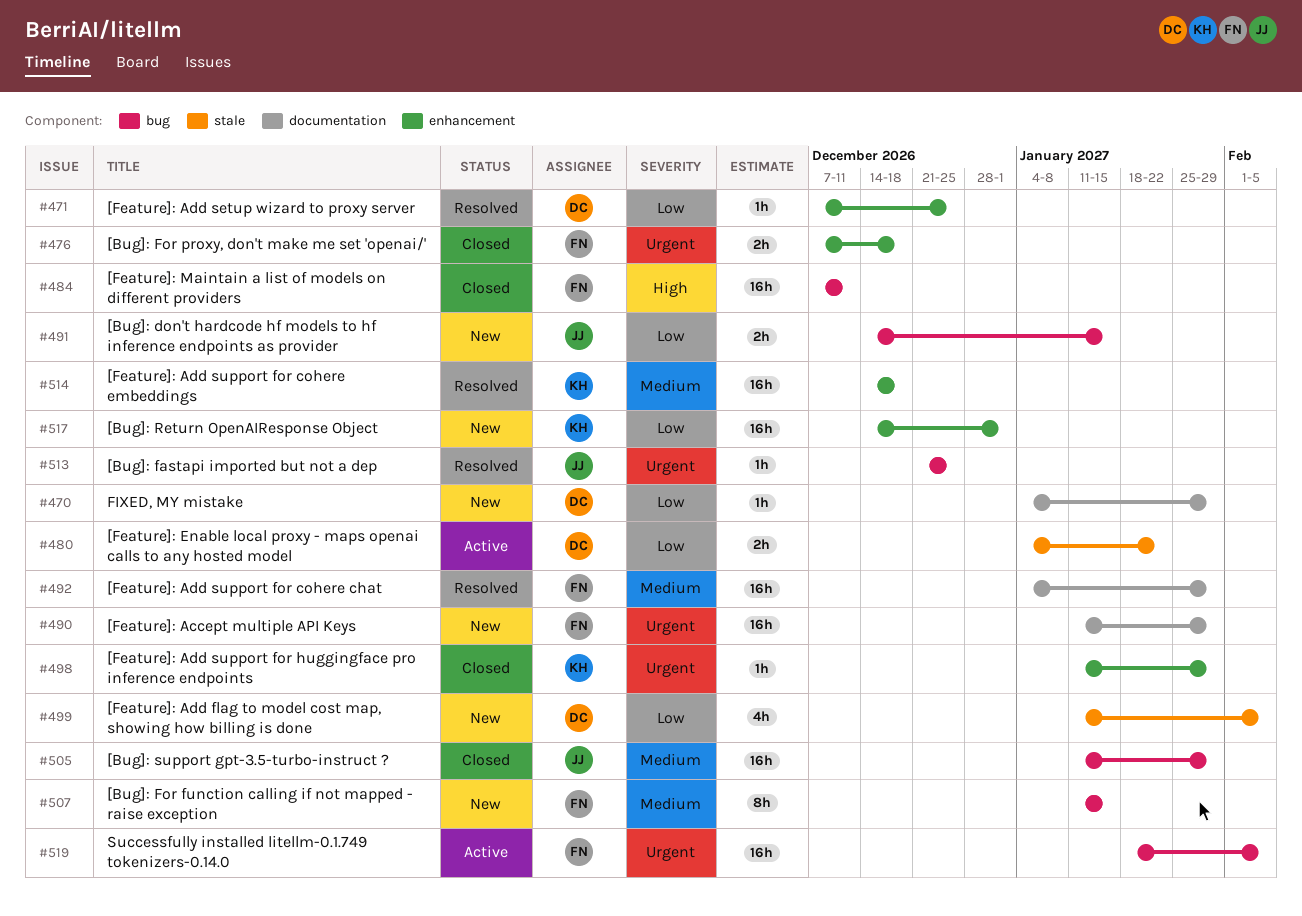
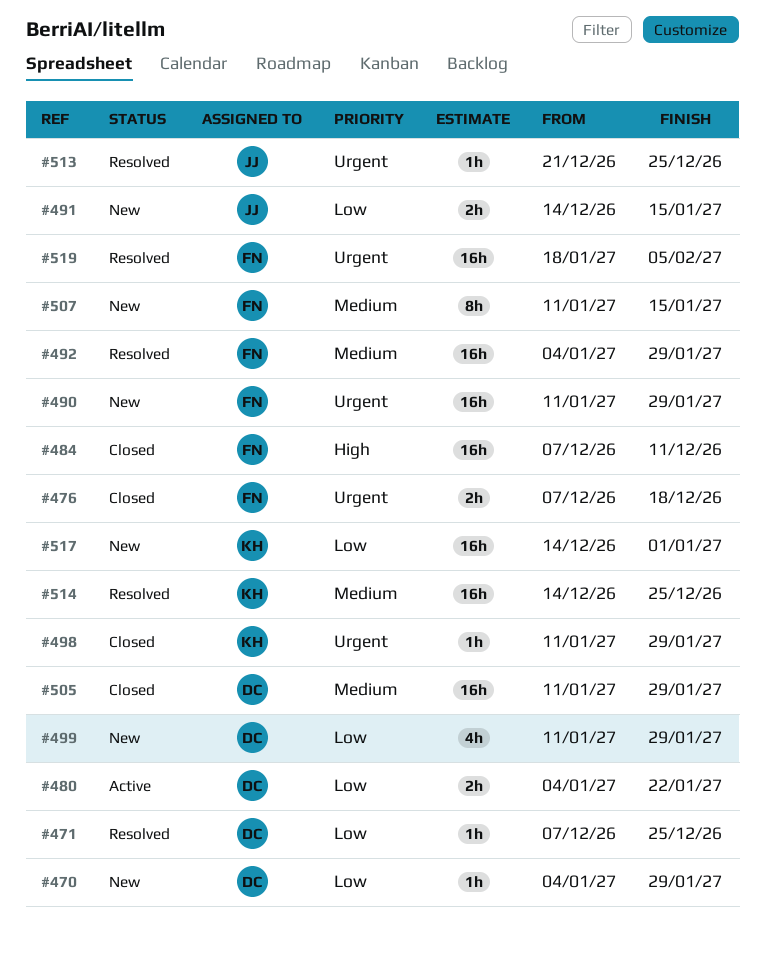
#499, due: Feb 5 -> Jan 29
#505, owner: JJ -> DC
#514, due: Dec 18 -> Dec 25
#519, status: Active -> Resolved

